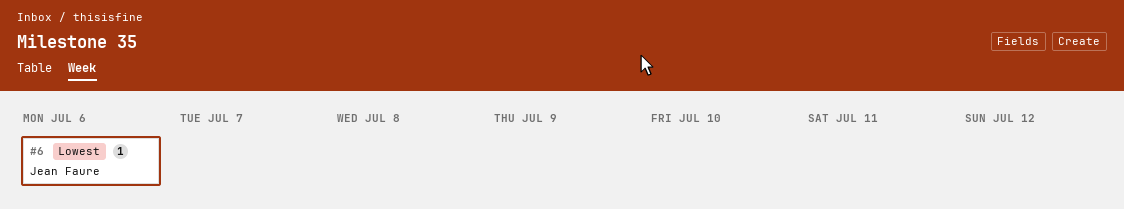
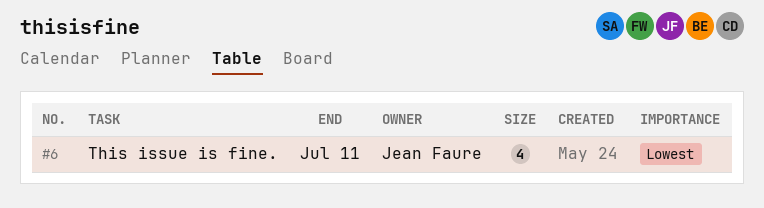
#6, estimate: 1 -> 4
#6, due: Jul 6 -> Jul 11

